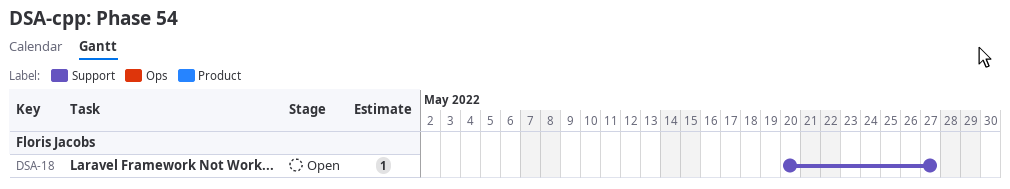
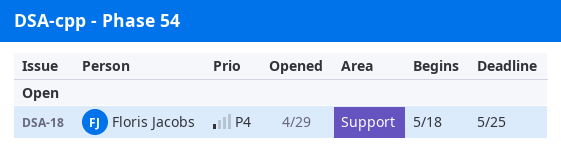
DSA-18, start: May 20 -> May 18
DSA-18, due: May 27 -> May 25

